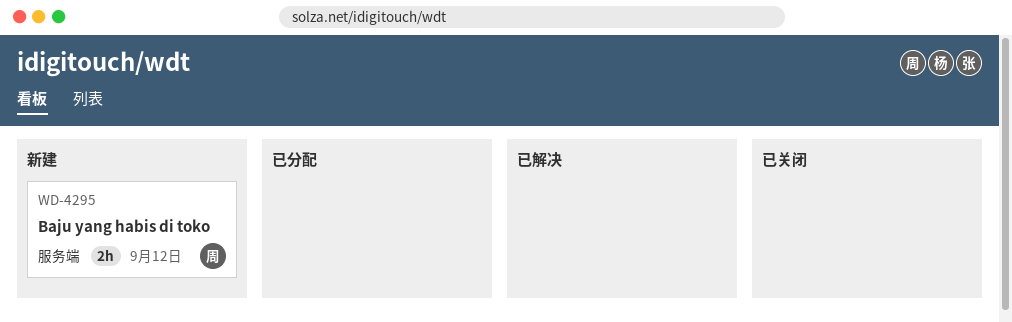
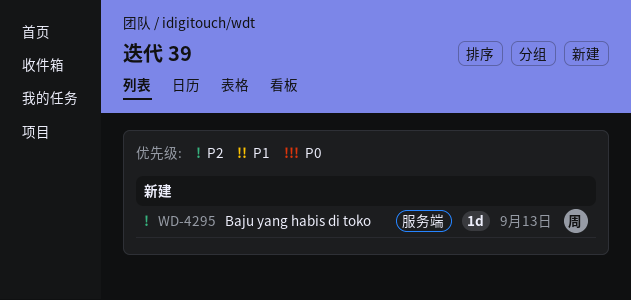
WD-4295, estimate: 2h -> 1d
WD-4295, due: Sep 12 -> Sep 13

